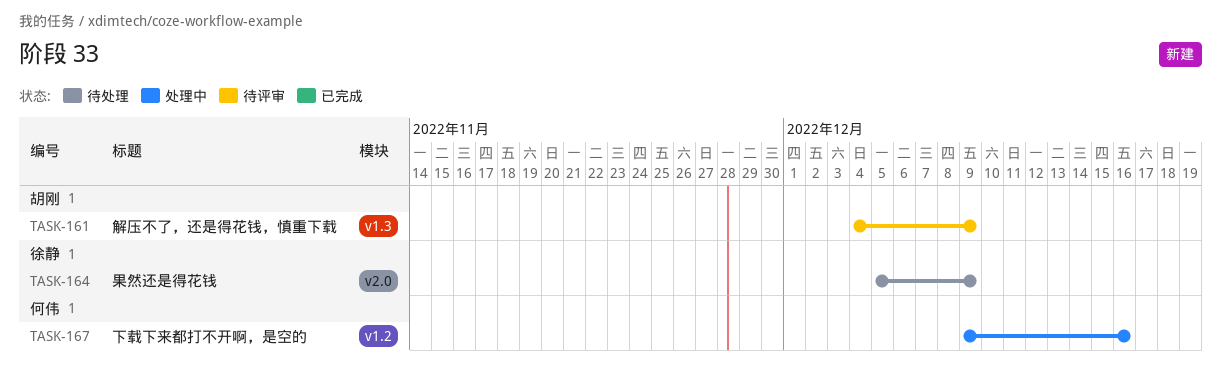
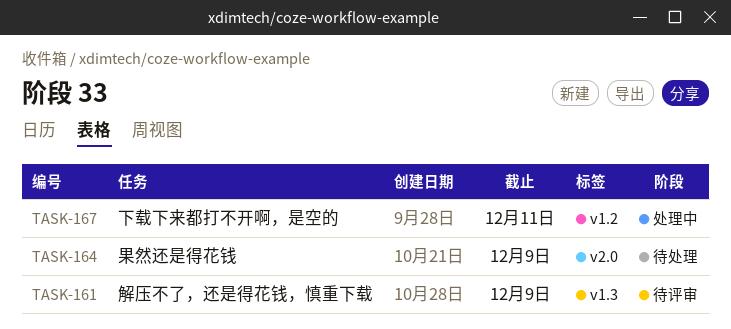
TASK-167, due: Dec 16 -> Dec 11

